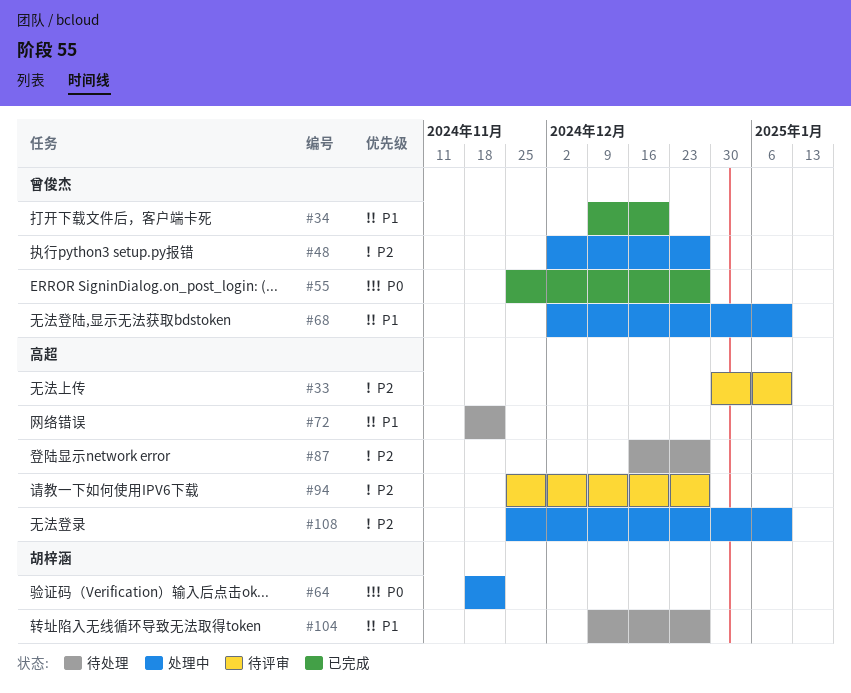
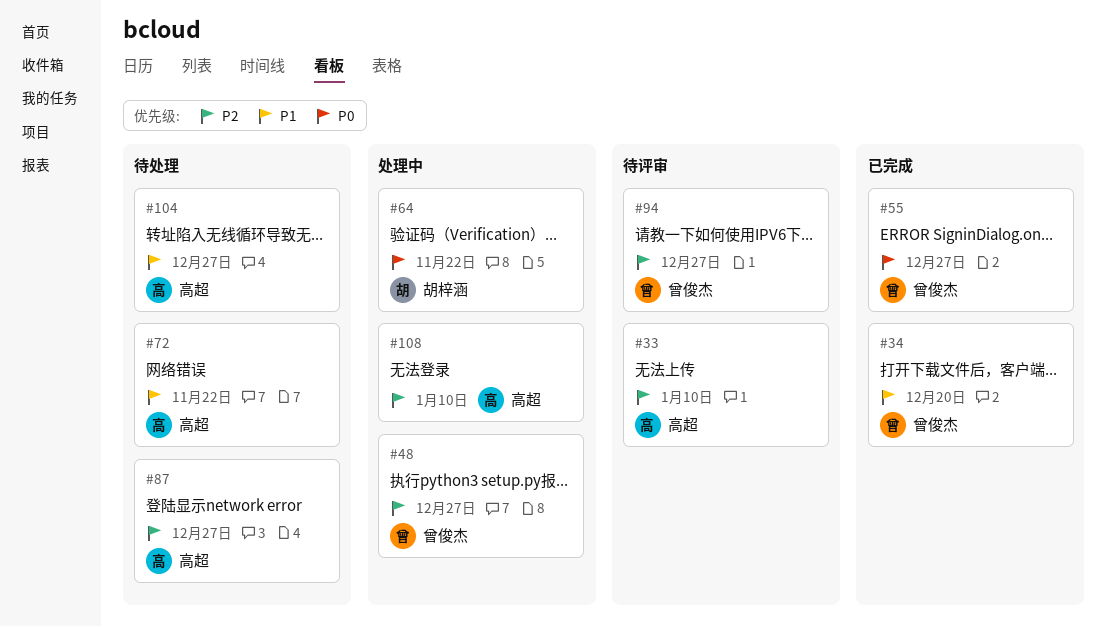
#68: present -> none
#94, owner: 高超 -> 曾俊杰
#104, owner: 胡梓涵 -> 高超

